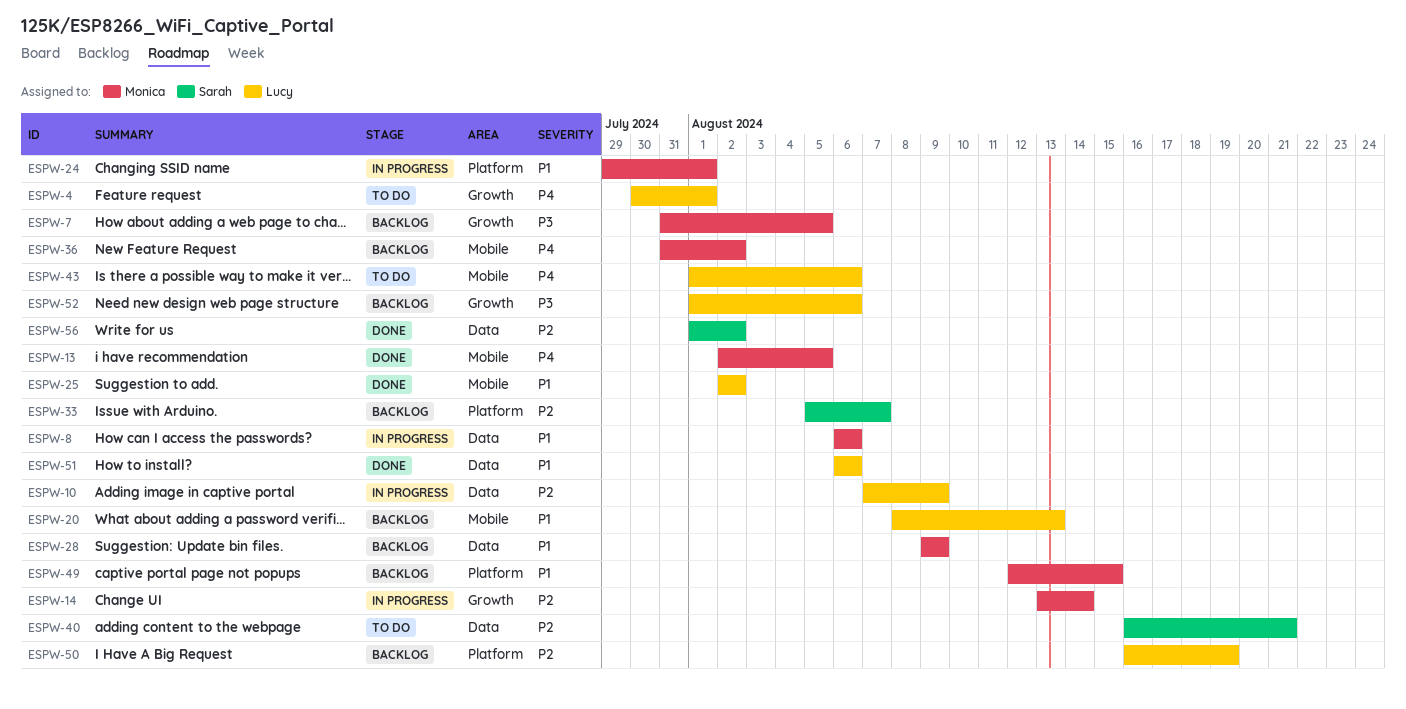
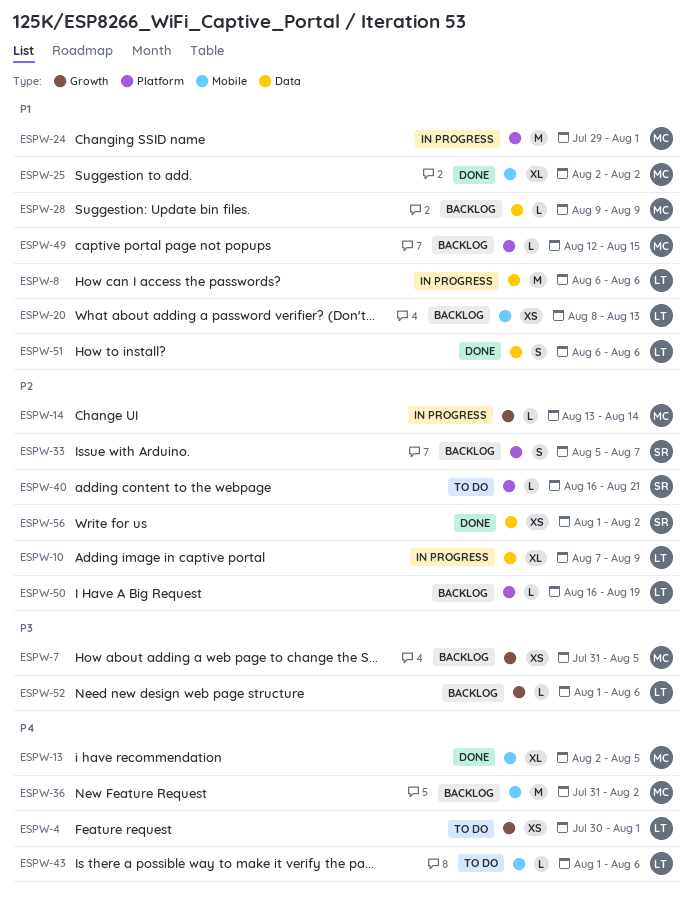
ESPW-8, owner: Monica -> Lucy
ESPW-25, owner: Lucy -> Monica
ESPW-40, label: Data -> Platform

